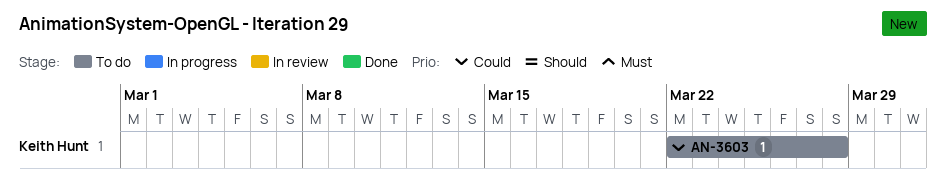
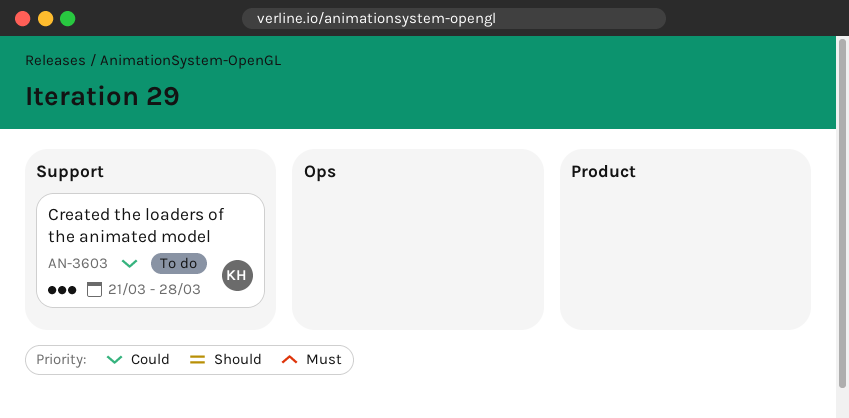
AN-3603, estimate: 1 -> 3
AN-3603, start: Mar 22 -> Mar 21

